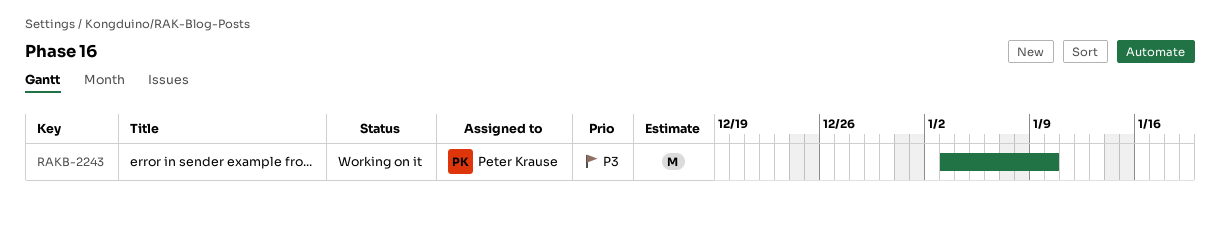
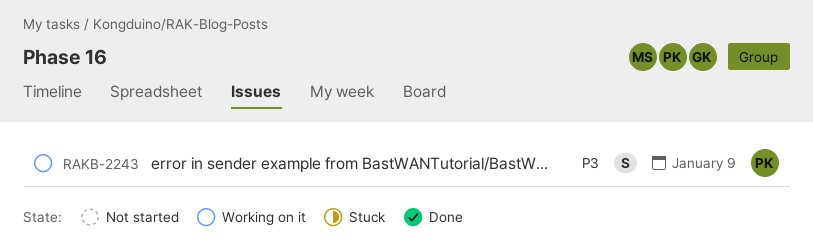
RAKB-2243, estimate: M -> S
RAKB-2243, due: Jan 10 -> Jan 9

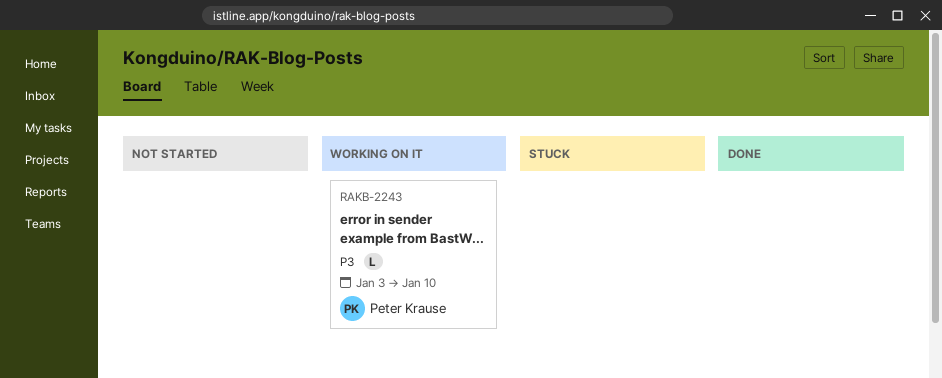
RAKB-2243, estimate: S -> L
RAKB-2243, due: Jan 9 -> Jan 10

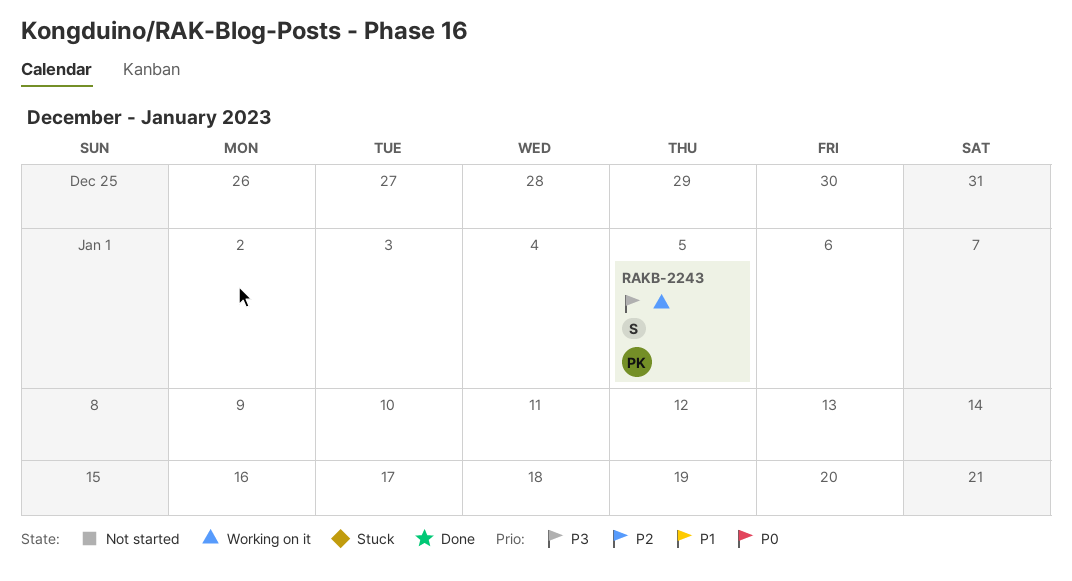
RAKB-2243, estimate: L -> S
RAKB-2243, due: Jan 10 -> Jan 5

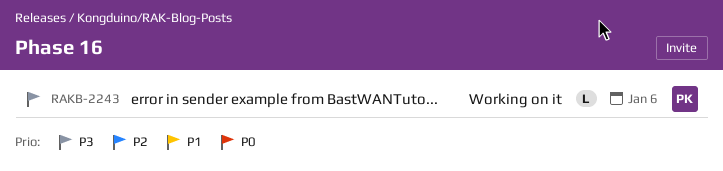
RAKB-2243, estimate: S -> L
RAKB-2243, due: Jan 5 -> Jan 6

